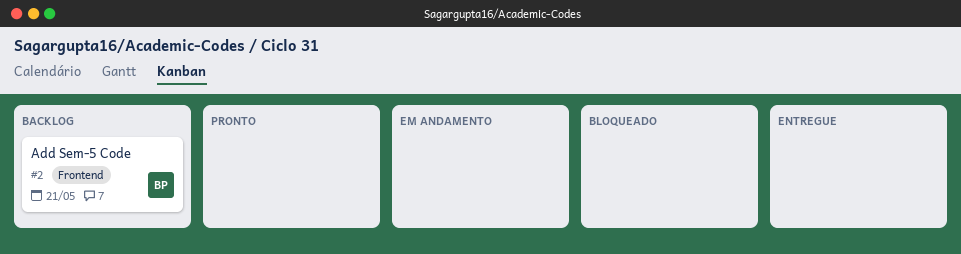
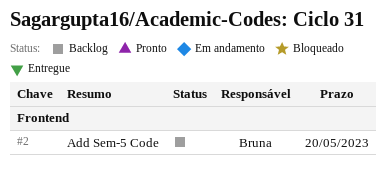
#2, due: May 21 -> May 20

